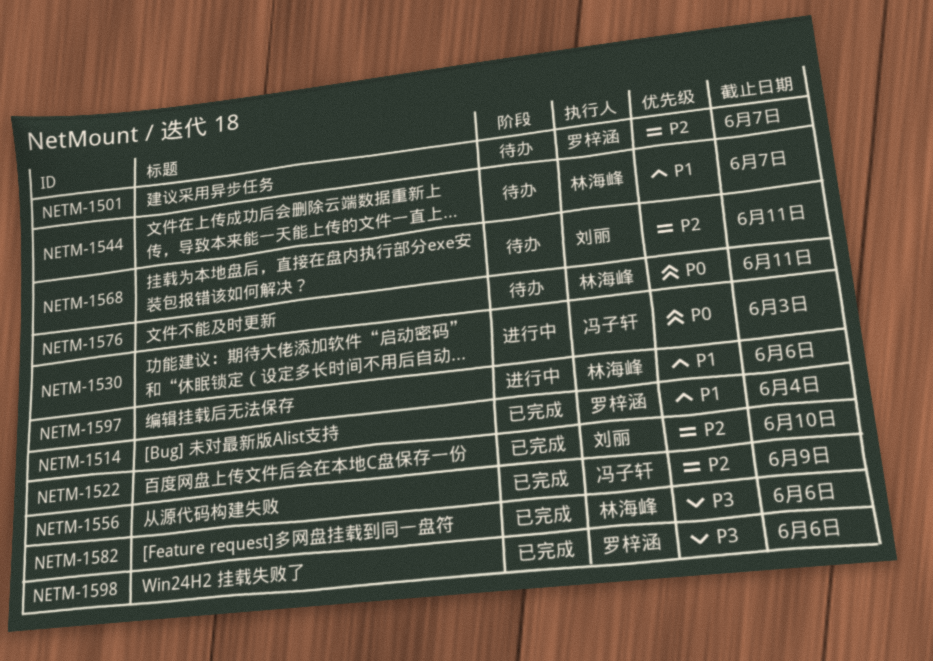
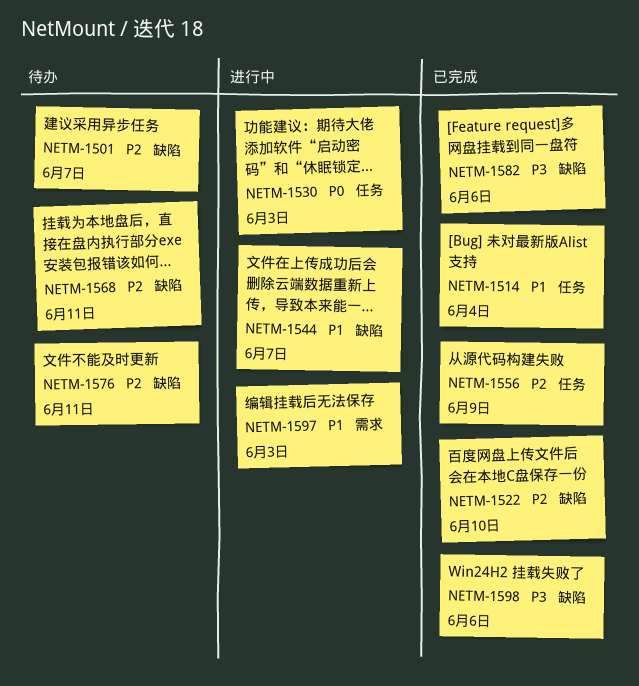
NETM-1544, status: 待办 -> 进行中
NETM-1576, priority: P0 -> P2
NETM-1597, due: Jun 6 -> Jun 3

